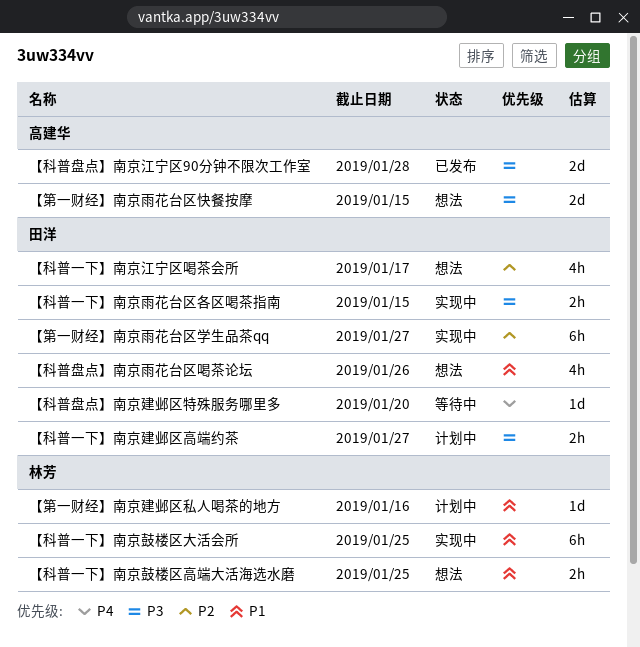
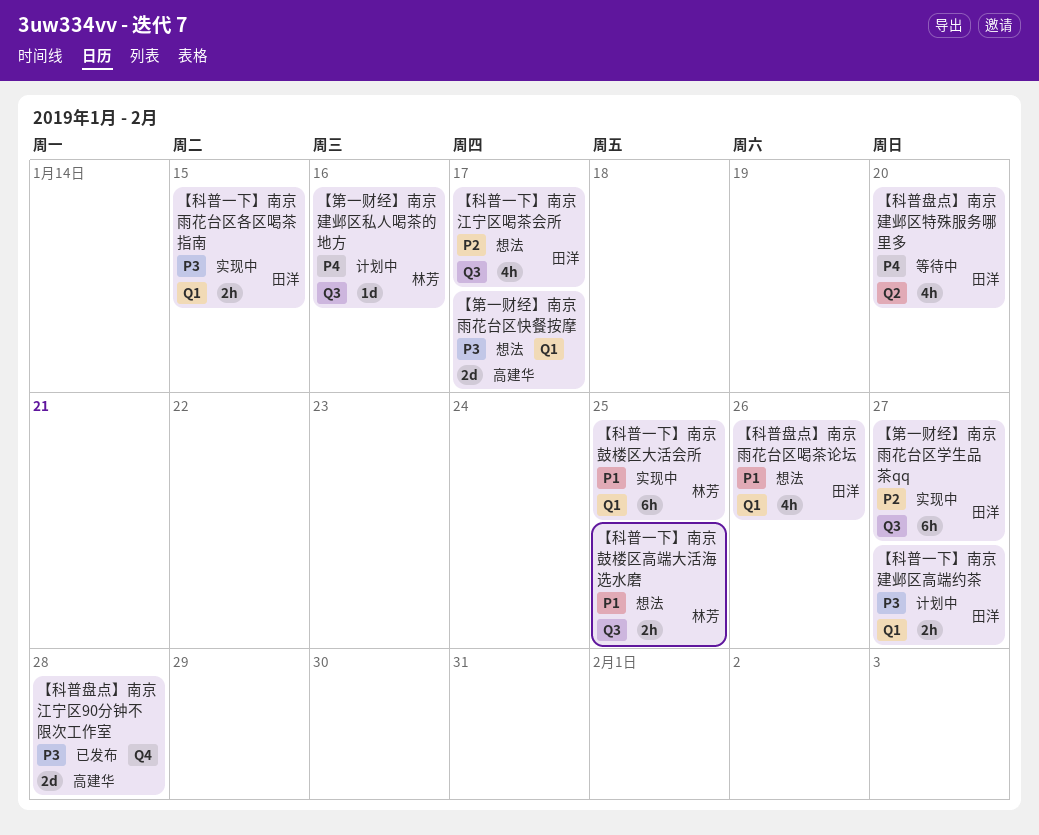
【科普盘点】南京建邺区特殊服务哪里多, estimate: 1d -> 4h
【第一财经】南京建邺区私人喝茶的地方, priority: P1 -> P4
【第一财经】南京雨花台区快餐按摩, due: Jan 15 -> Jan 17

